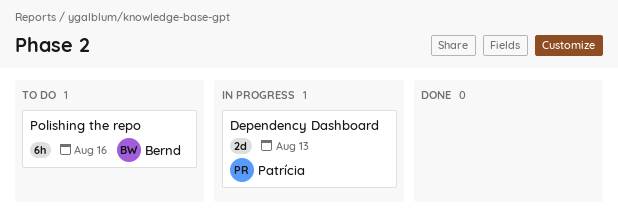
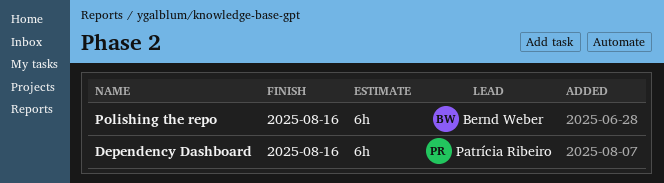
Dependency Dashboard, estimate: 2d -> 6h
Dependency Dashboard, due: Aug 13 -> Aug 16

